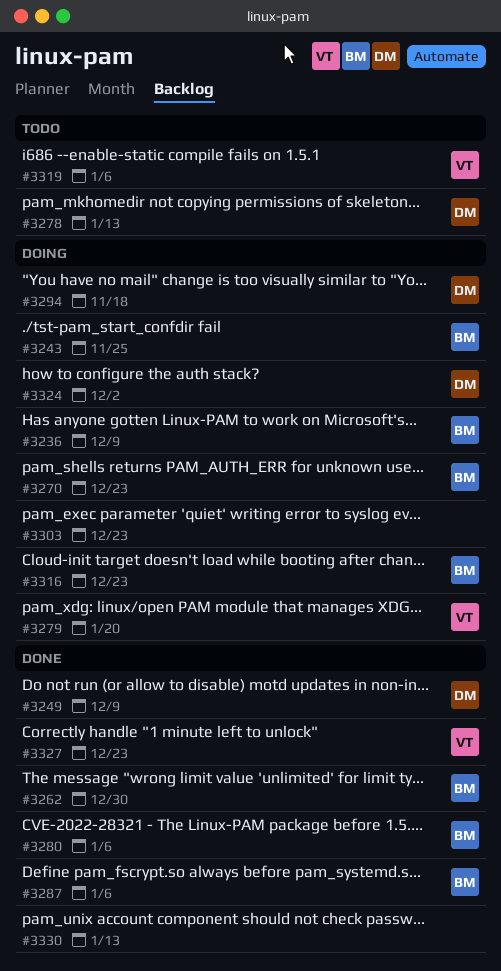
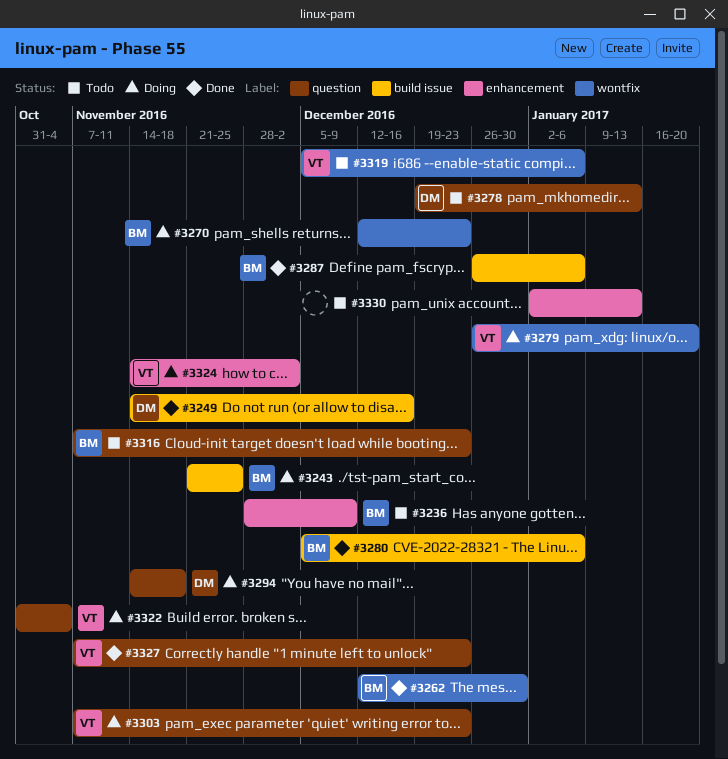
#3236, status: Doing -> Todo
#3249, due: Dec 9 -> Dec 16
#3303, owner: none -> VT
#3316, status: Doing -> Todo
#3322: none -> present
#3324, owner: DM -> VT
#3330, status: Done -> Todo

